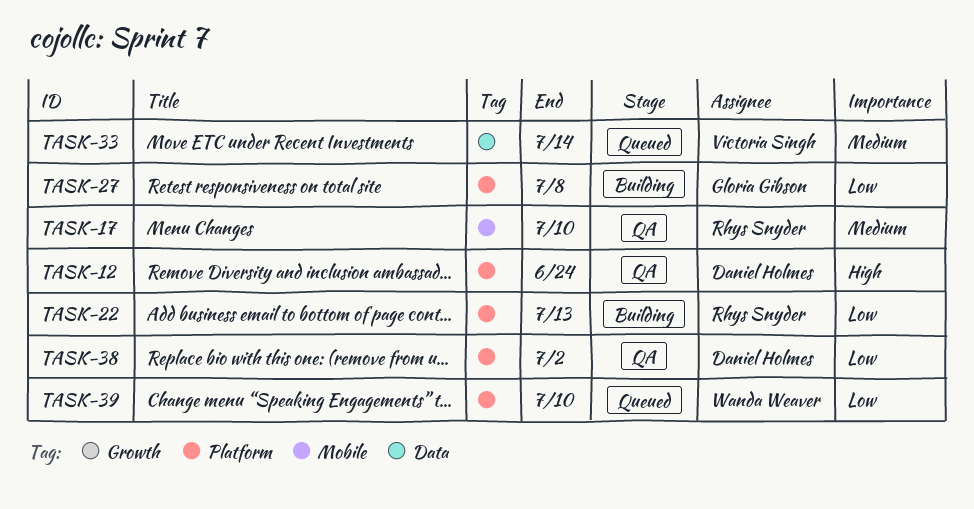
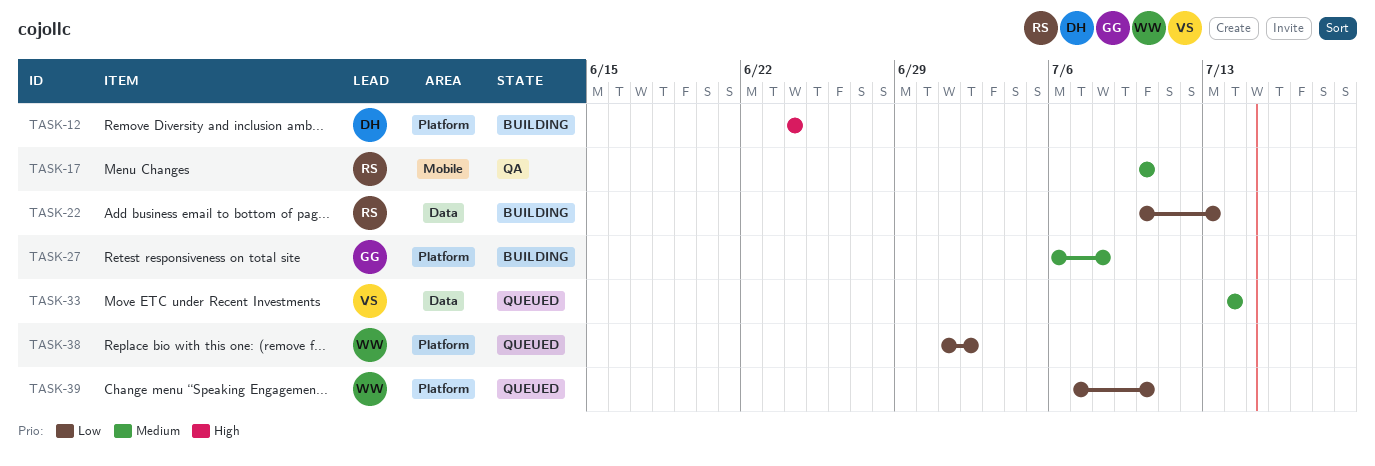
TASK-12, status: QA -> Building
TASK-22, label: Platform -> Data
TASK-27, priority: Low -> Medium
TASK-38, status: QA -> Queued
TASK-38, owner: Daniel Holmes -> Wanda Weaver

